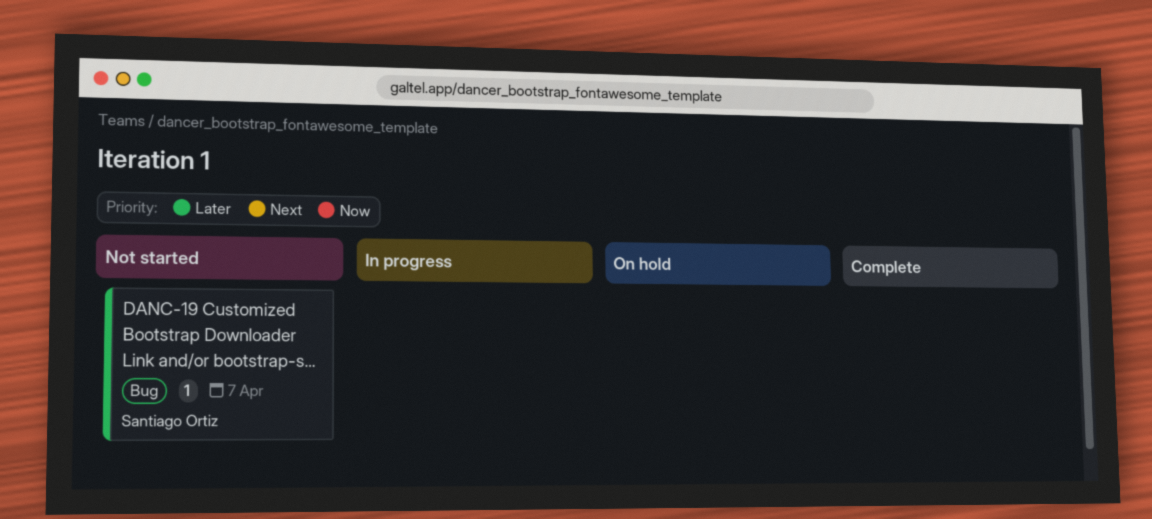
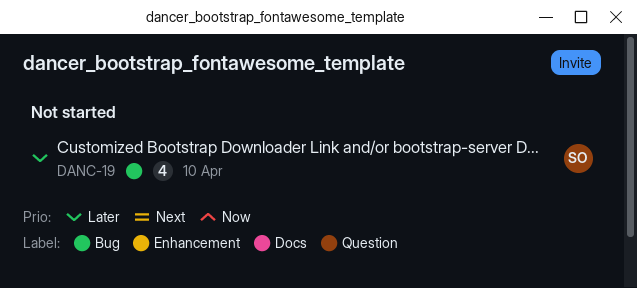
DANC-19, estimate: 1 -> 4
DANC-19, due: Apr 7 -> Apr 10

